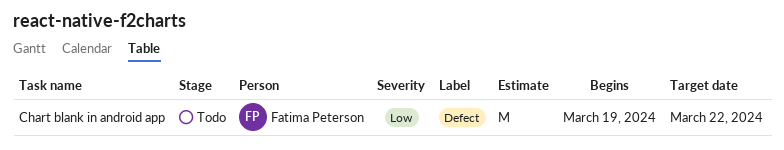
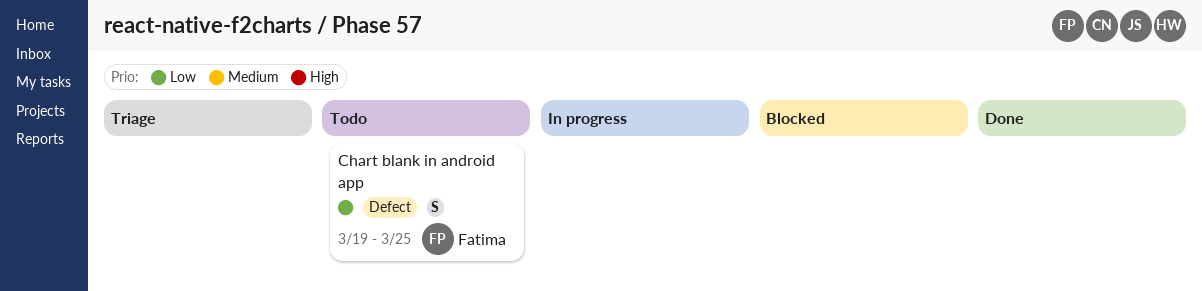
Chart blank in android app, estimate: M -> S
Chart blank in android app, due: Mar 22 -> Mar 25

